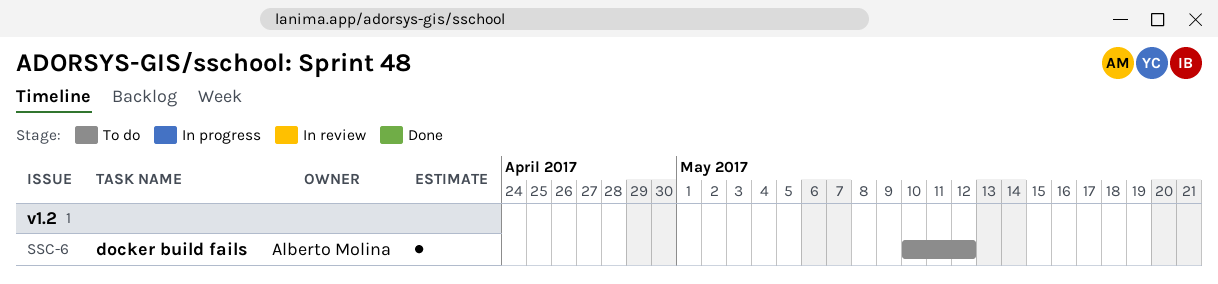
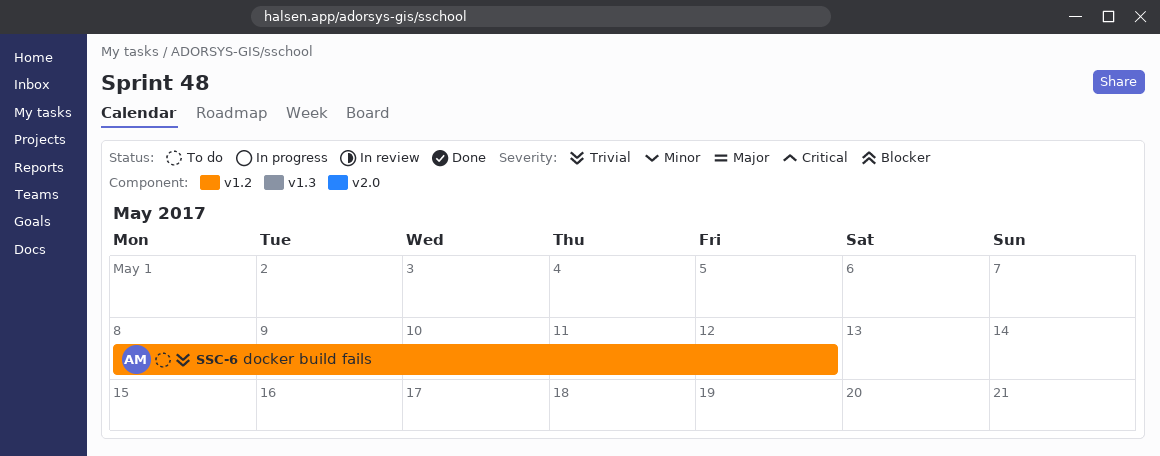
SSC-6, start: May 10 -> May 8

